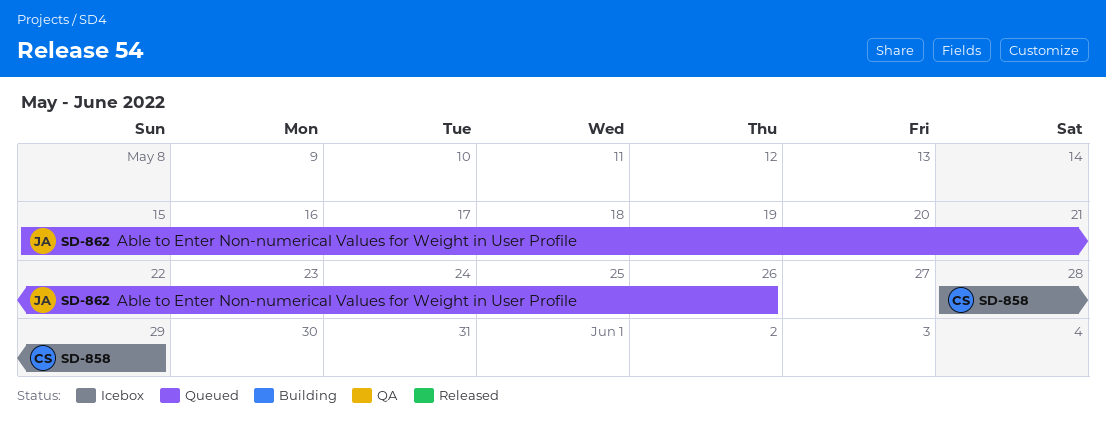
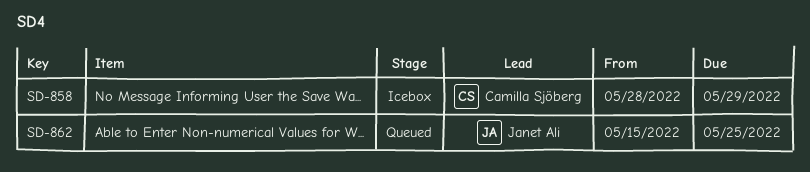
SD-862, due: May 26 -> May 25

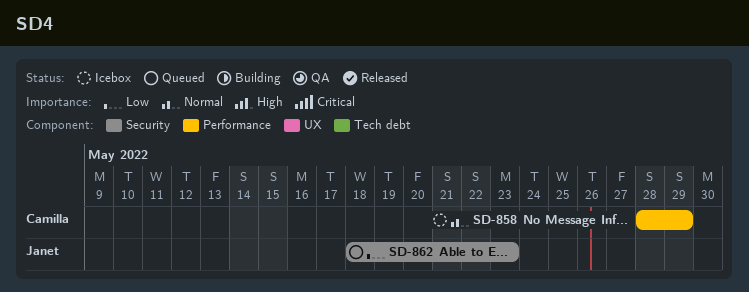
SD-862, start: May 15 -> May 18
SD-862, due: May 25 -> May 23

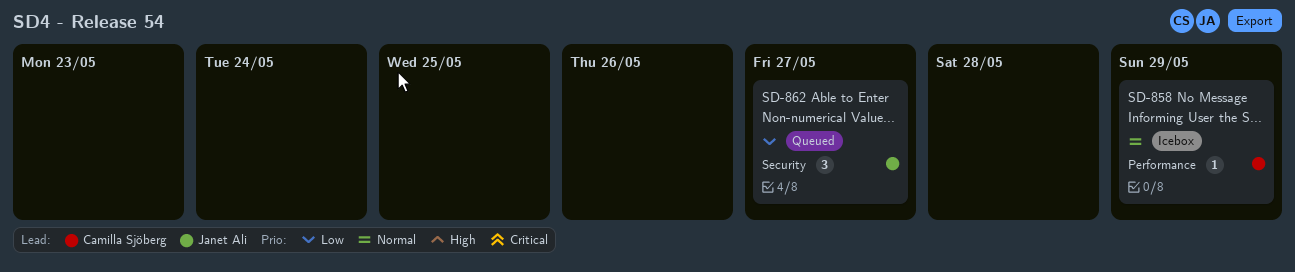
SD-862, due: May 23 -> May 27

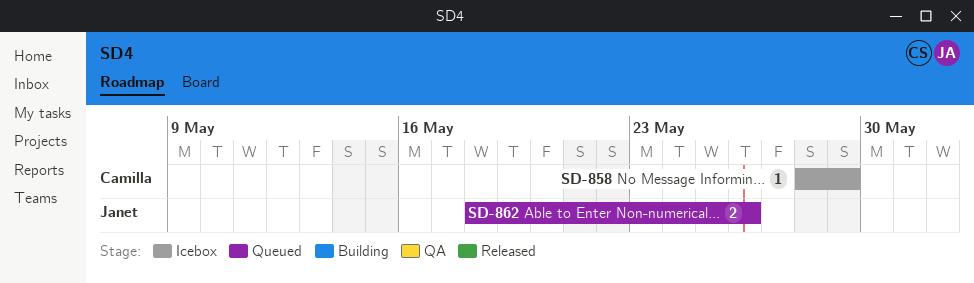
SD-862, estimate: 3 -> 2
SD-862, due: May 27 -> May 26

